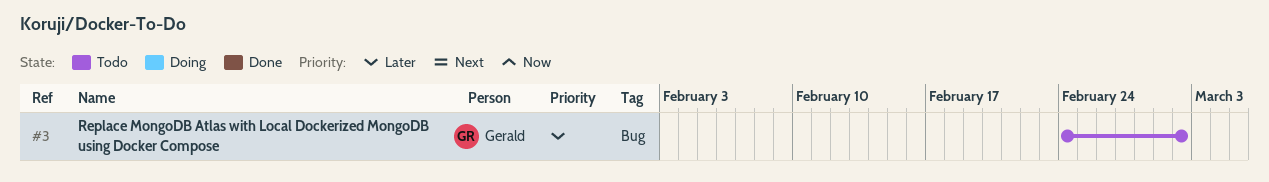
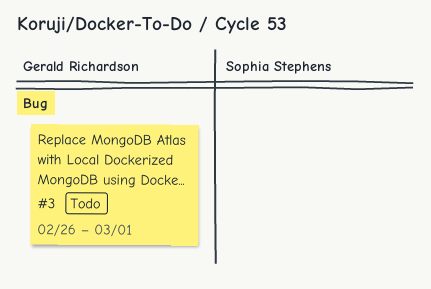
#3, start: Feb 24 -> Feb 26
#3, due: Mar 2 -> Mar 1

